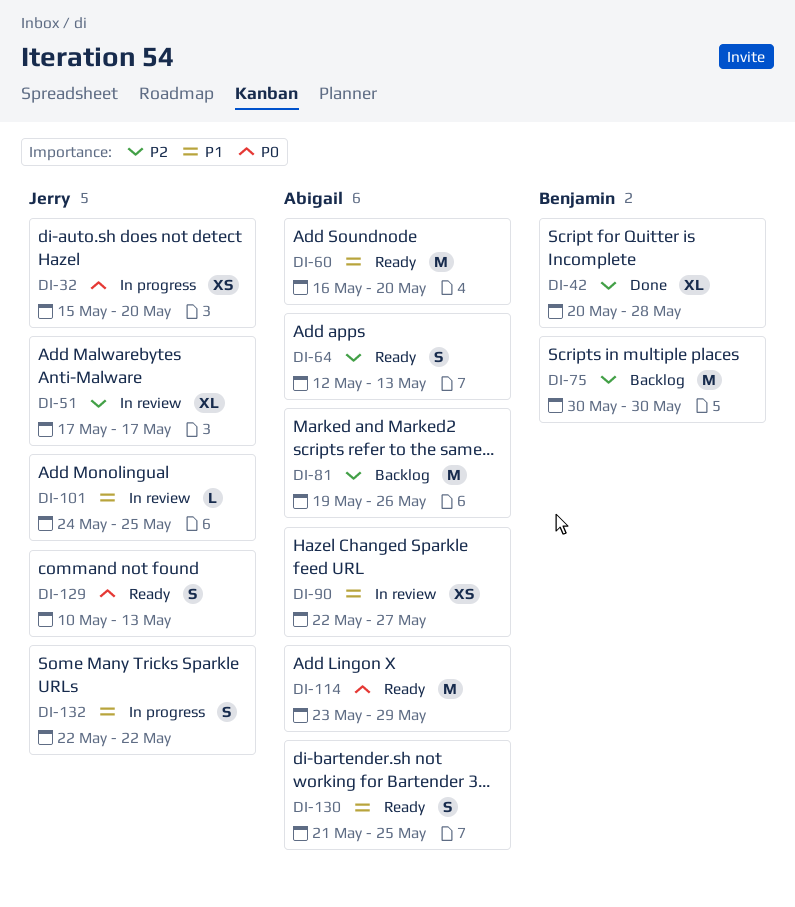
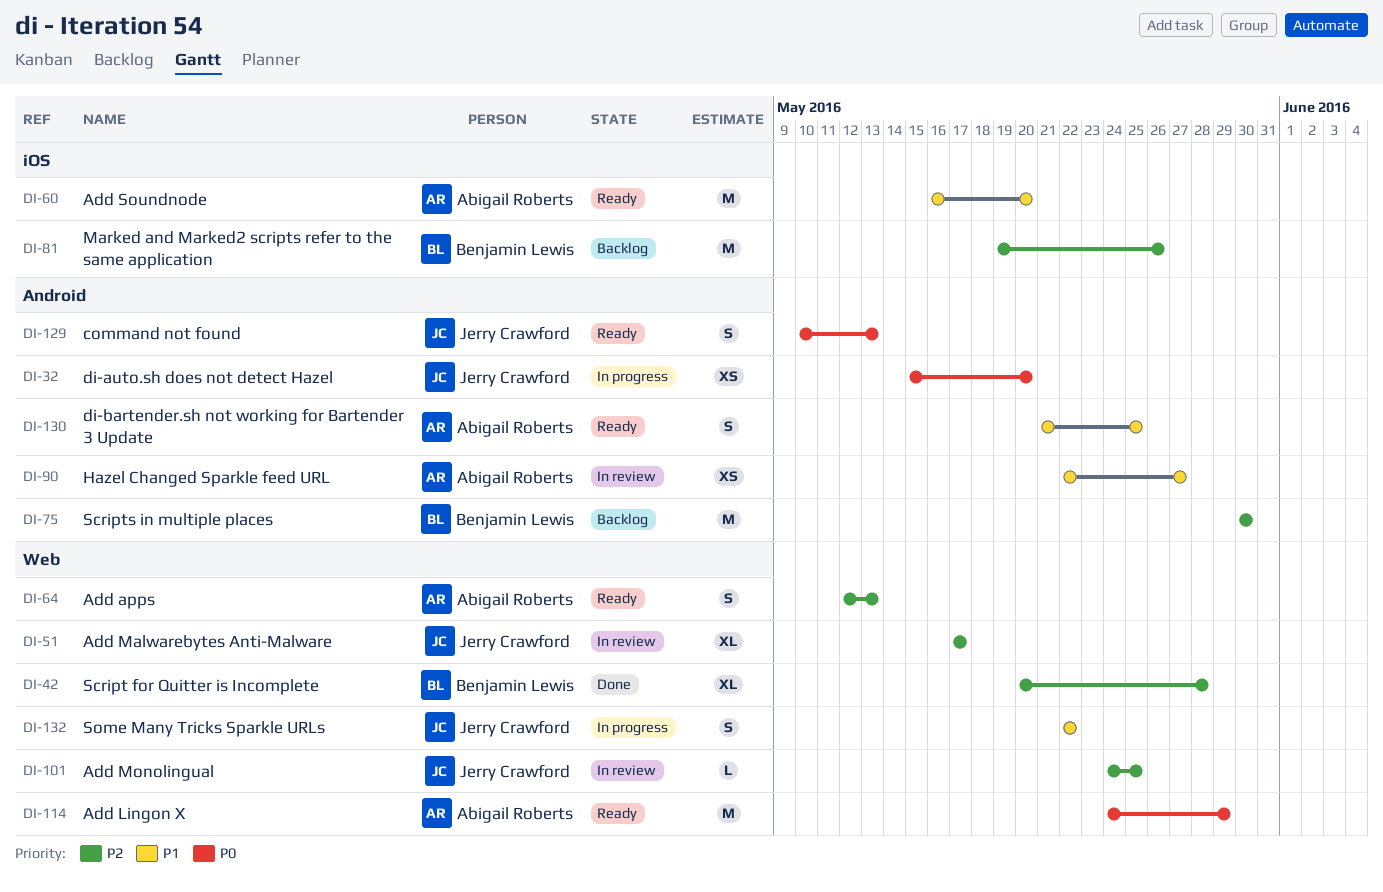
DI-81, owner: Abigail Roberts -> Benjamin Lewis
DI-101, priority: P1 -> P2
DI-114, start: May 23 -> May 24

